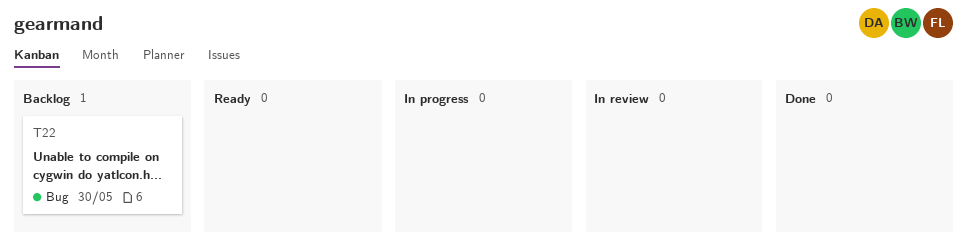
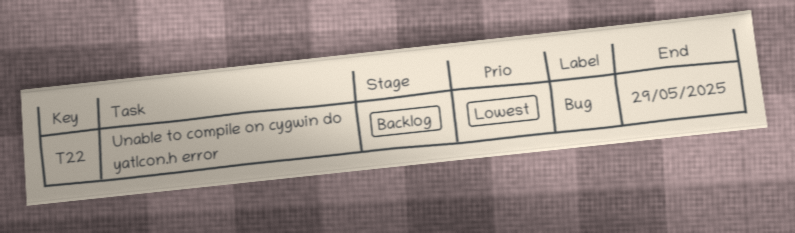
T22, due: May 30 -> May 29

